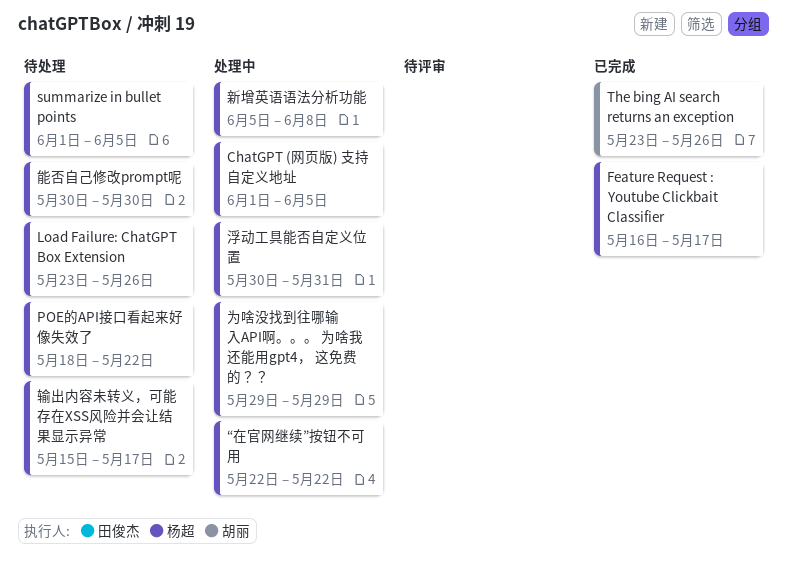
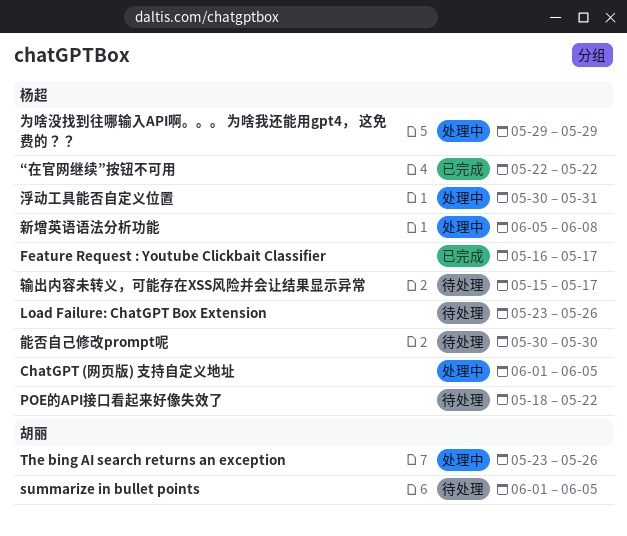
summarize in bullet points, owner: 杨超 -> 胡丽
The bing AI search returns an exception, status: 已完成 -> 处理中
“在官网继续”按钮不可用, status: 处理中 -> 已完成

